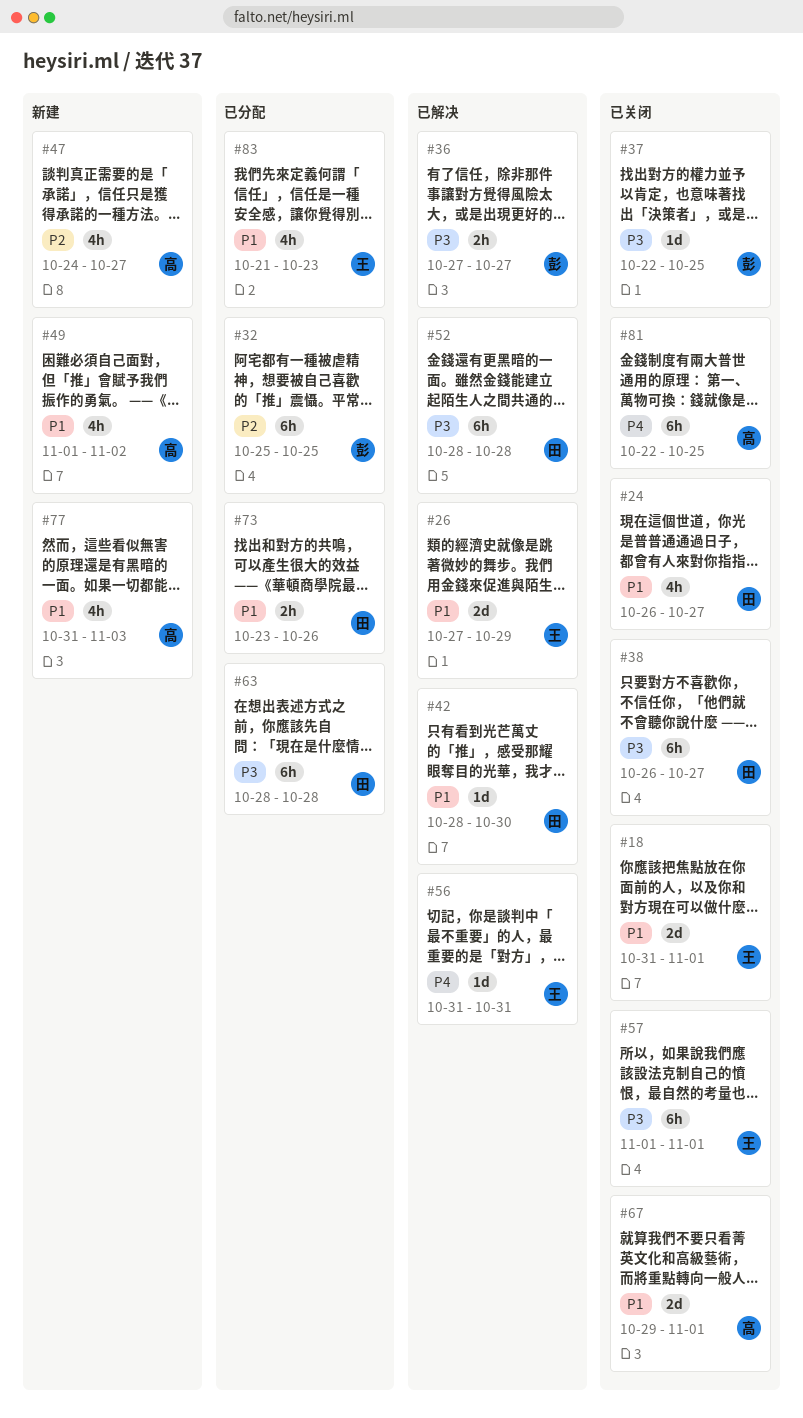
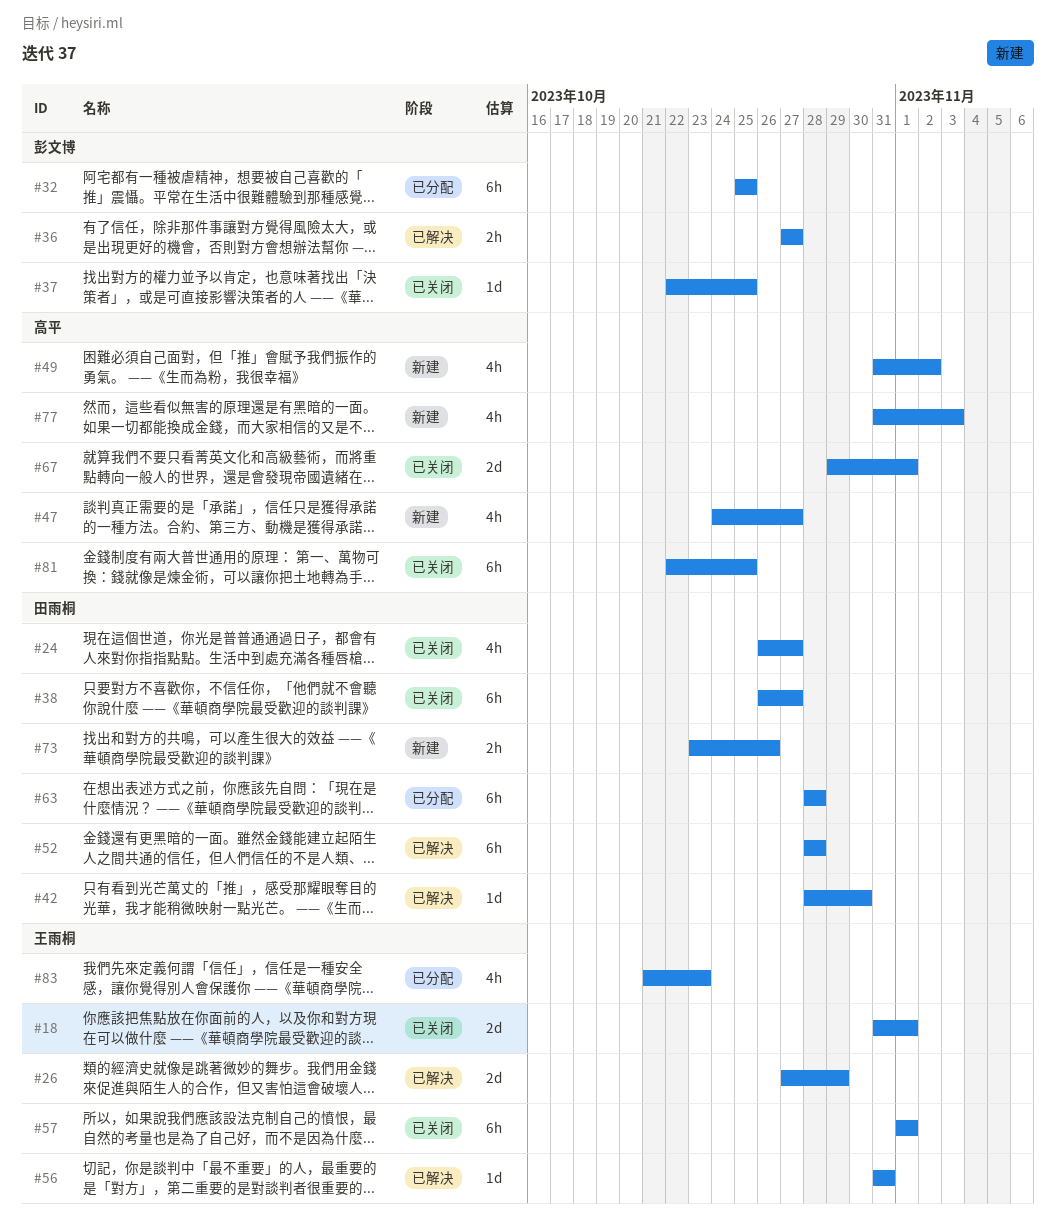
#49, start: Nov 1 -> Oct 31
#73, status: 已分配 -> 新建

